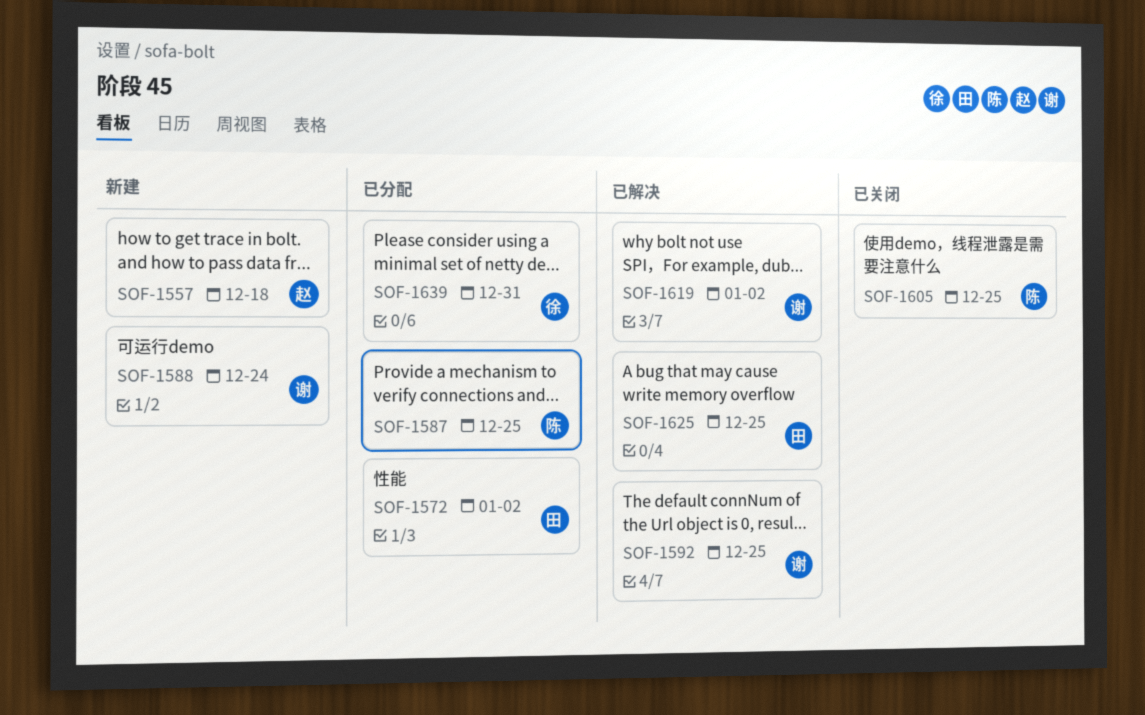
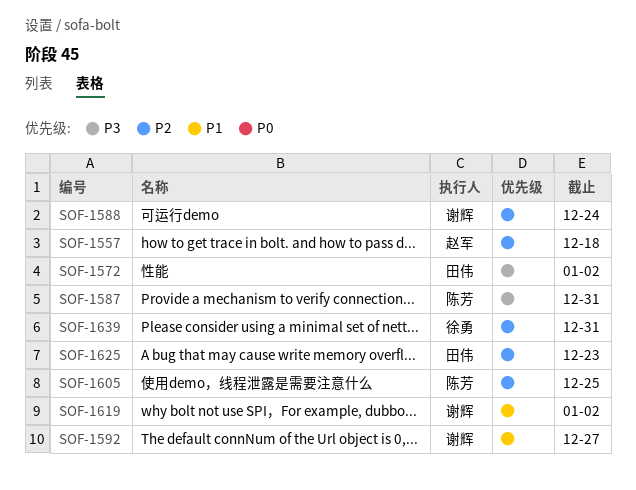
SOF-1587, due: Dec 25 -> Dec 31
SOF-1592, due: Dec 25 -> Dec 27
SOF-1625, due: Dec 25 -> Dec 23

